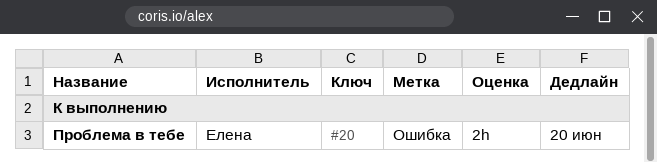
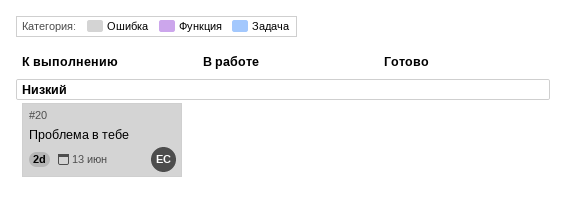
#20, estimate: 2h -> 2d
#20, due: Jun 20 -> Jun 13

